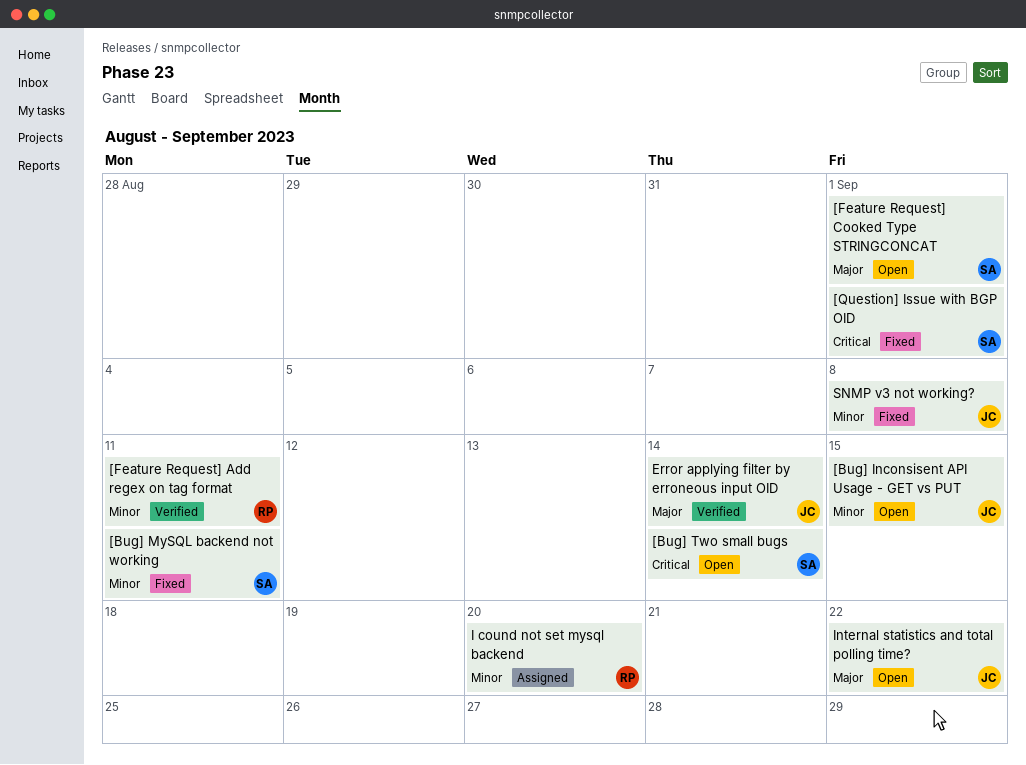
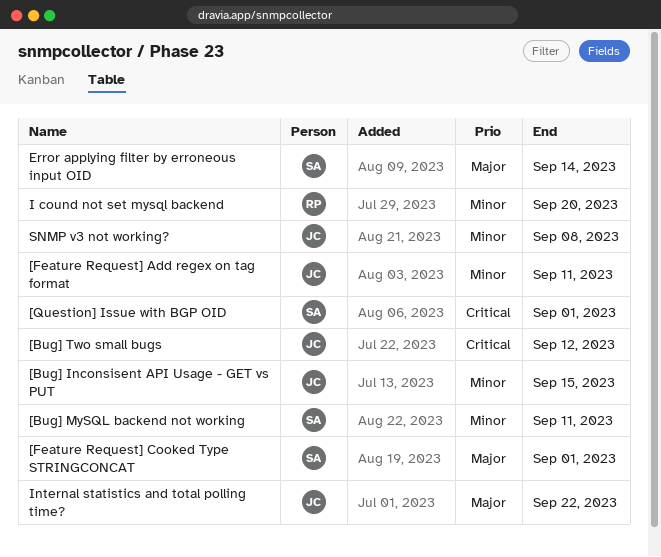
[Bug] Two small bugs, owner: SA -> JC
[Bug] Two small bugs, due: Sep 14 -> Sep 12
[Feature Request] Add regex on tag format, owner: RP -> JC
Error applying filter by erroneous input OID, owner: JC -> SA

